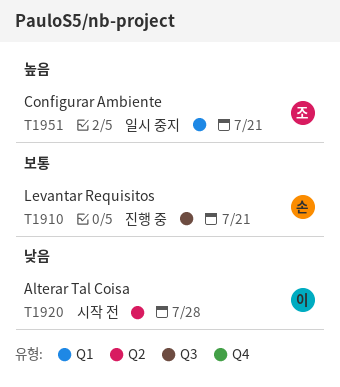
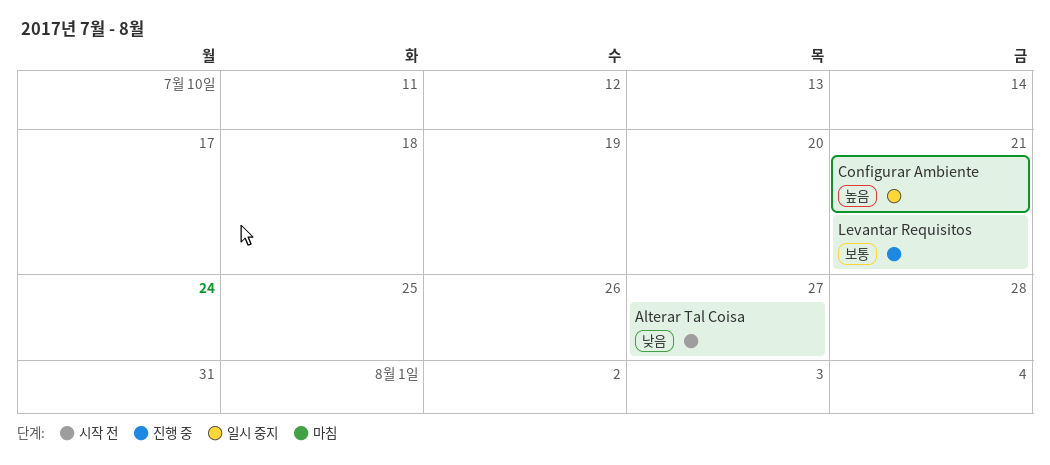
Alterar Tal Coisa, due: Jul 28 -> Jul 27

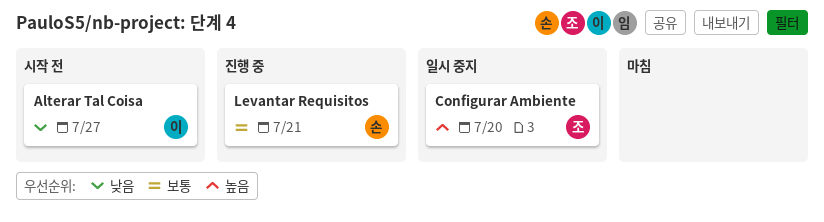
Configurar Ambiente, due: Jul 21 -> Jul 20

